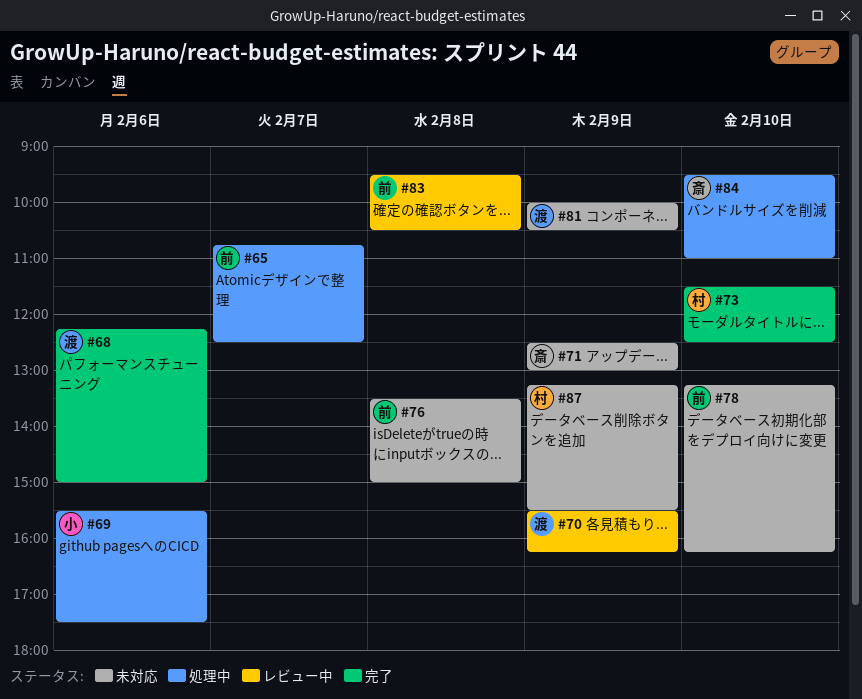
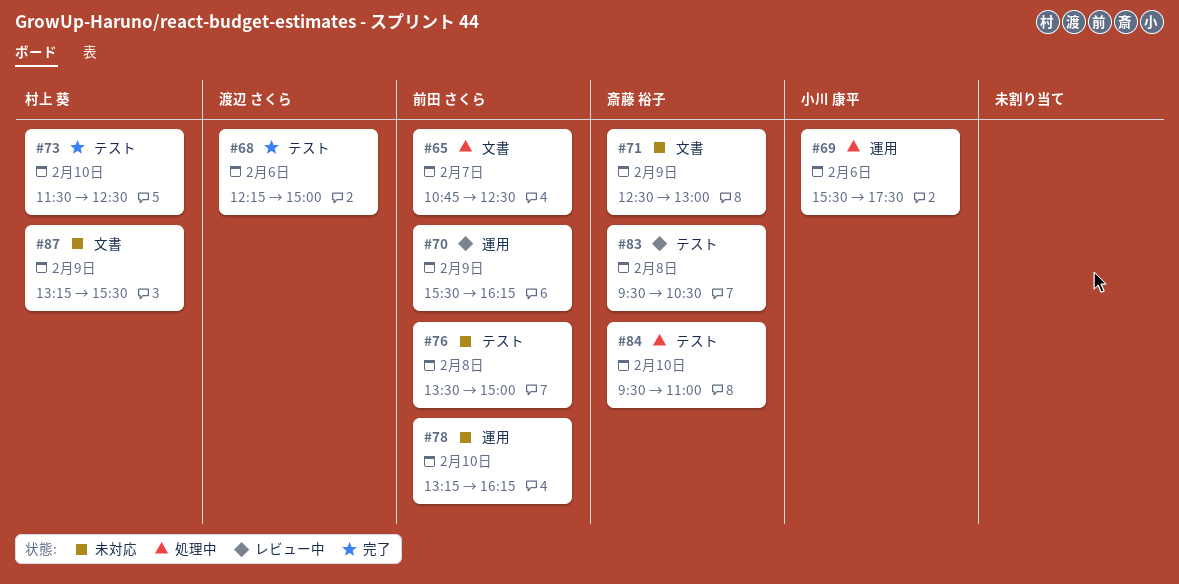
#70, owner: 渡辺 さくら -> 前田 さくら
#81: present -> none
#83, owner: 前田 さくら -> 斎藤 裕子

